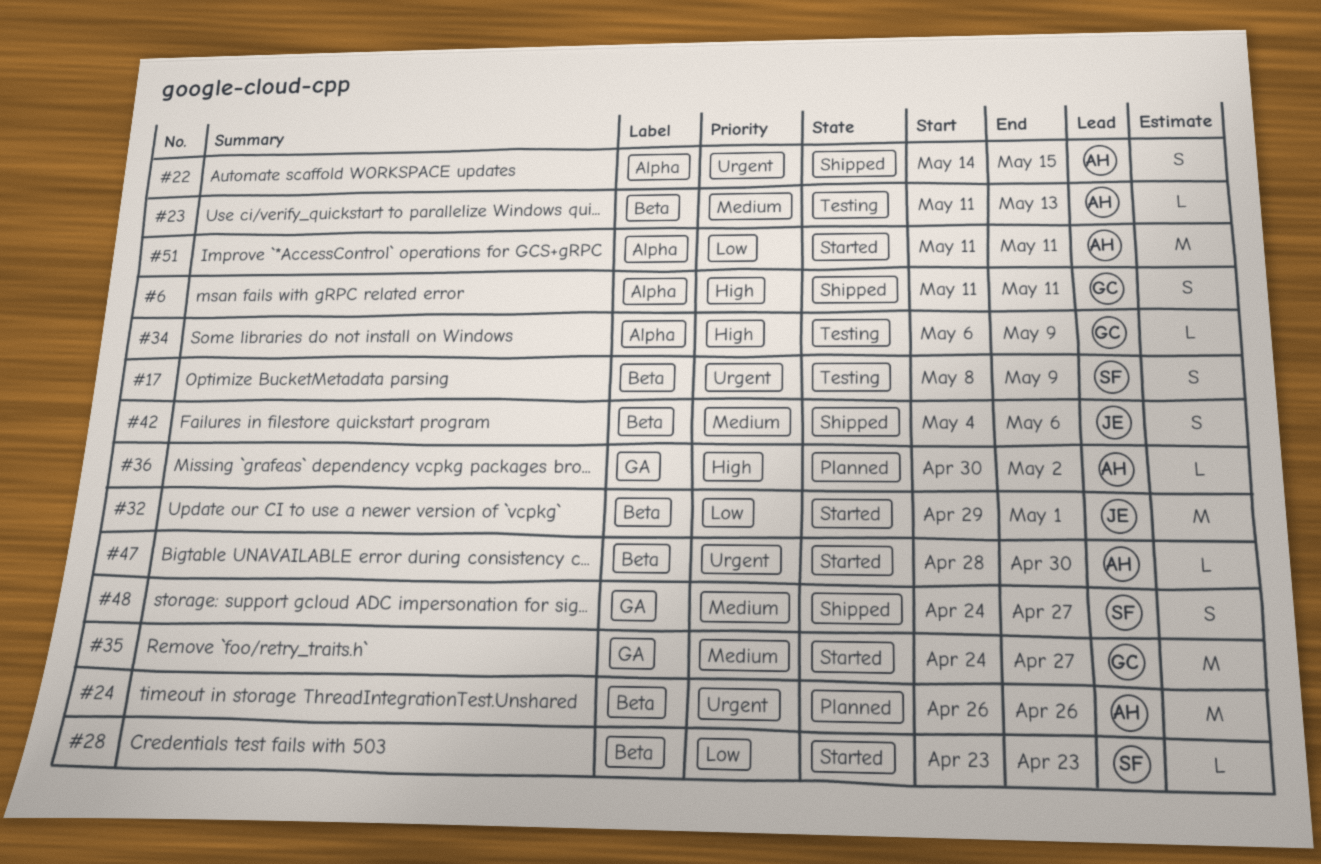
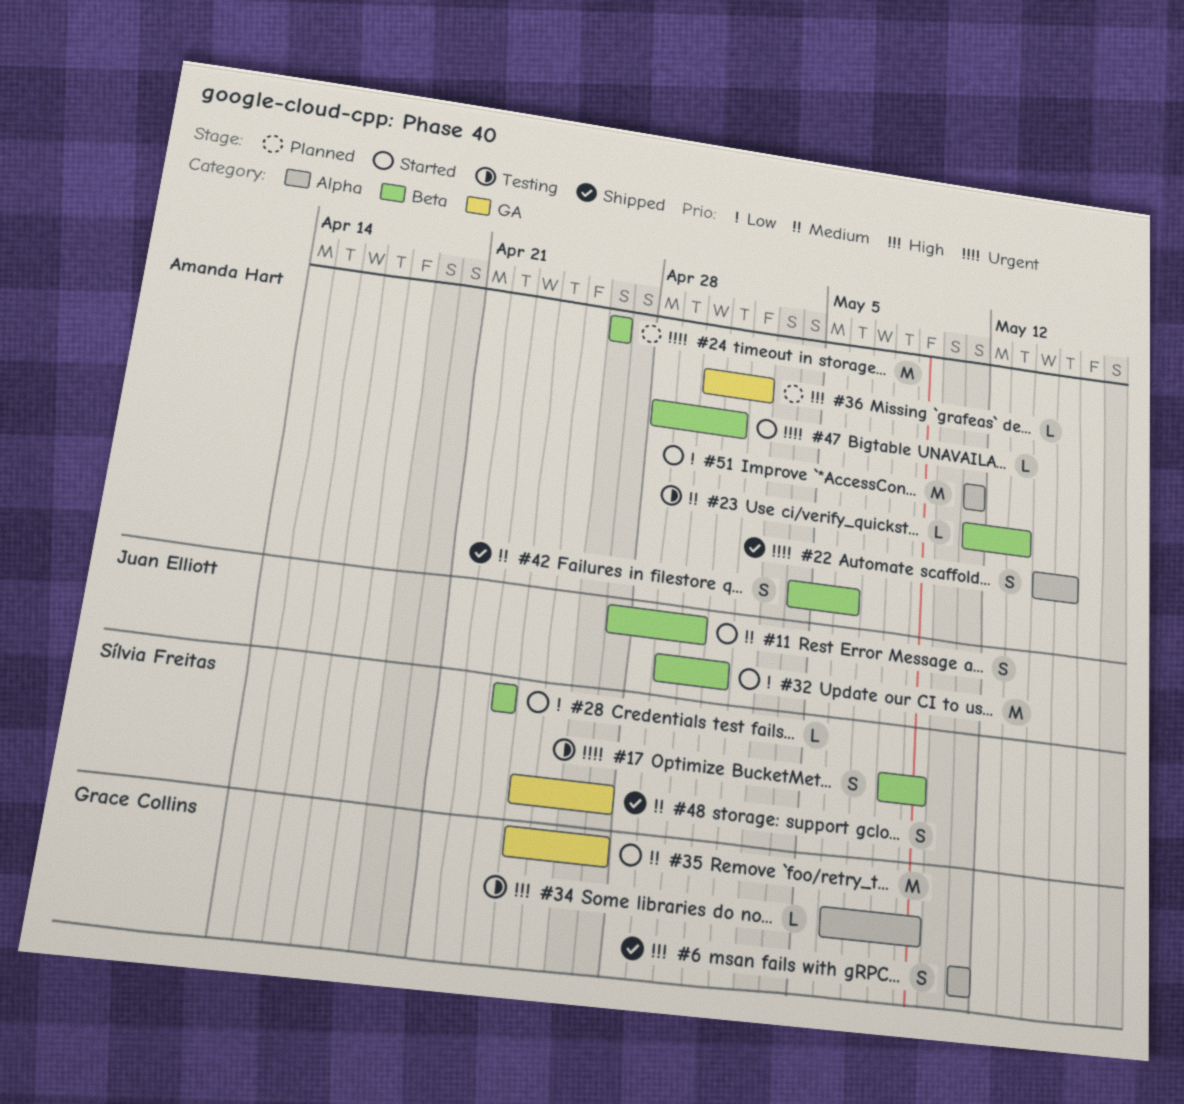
#11: none -> present
#42, owner: Juan Elliott -> Amanda Hart
#47, due: Apr 30 -> May 1

